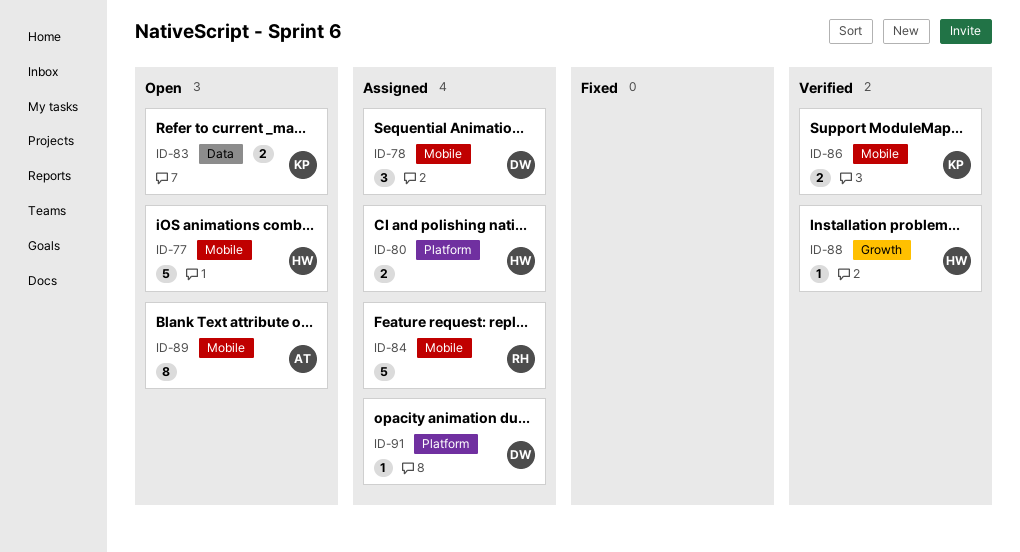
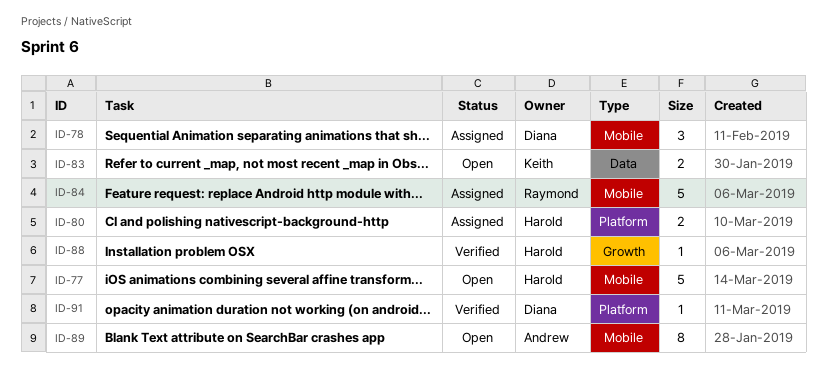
ID-86: present -> none
ID-91, status: Assigned -> Verified

